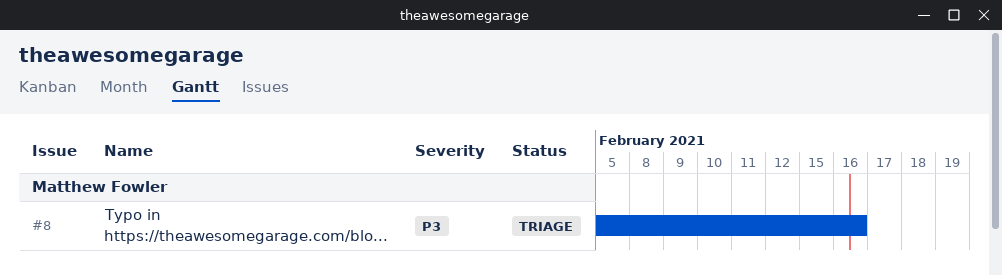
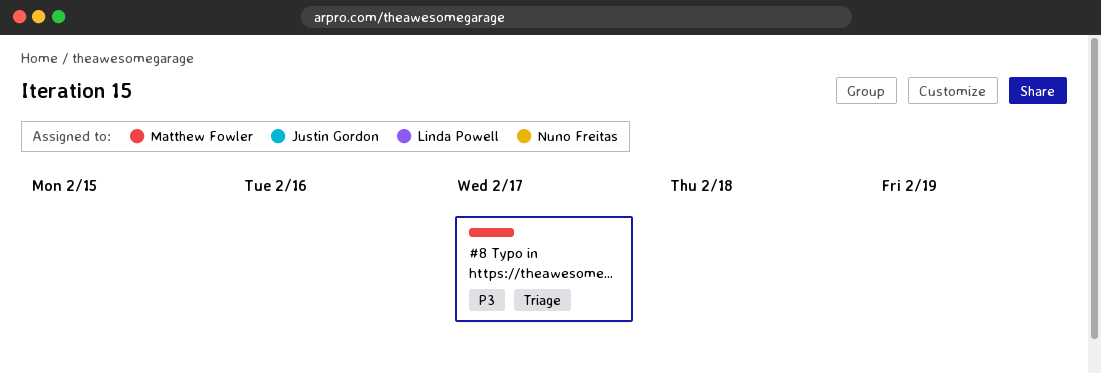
#8, due: Feb 16 -> Feb 17

